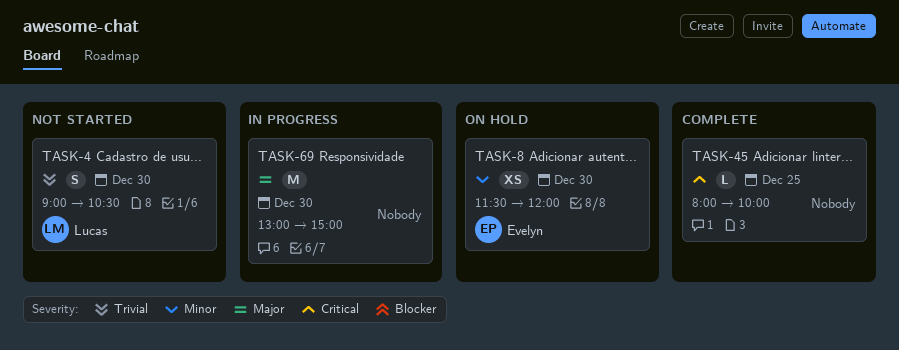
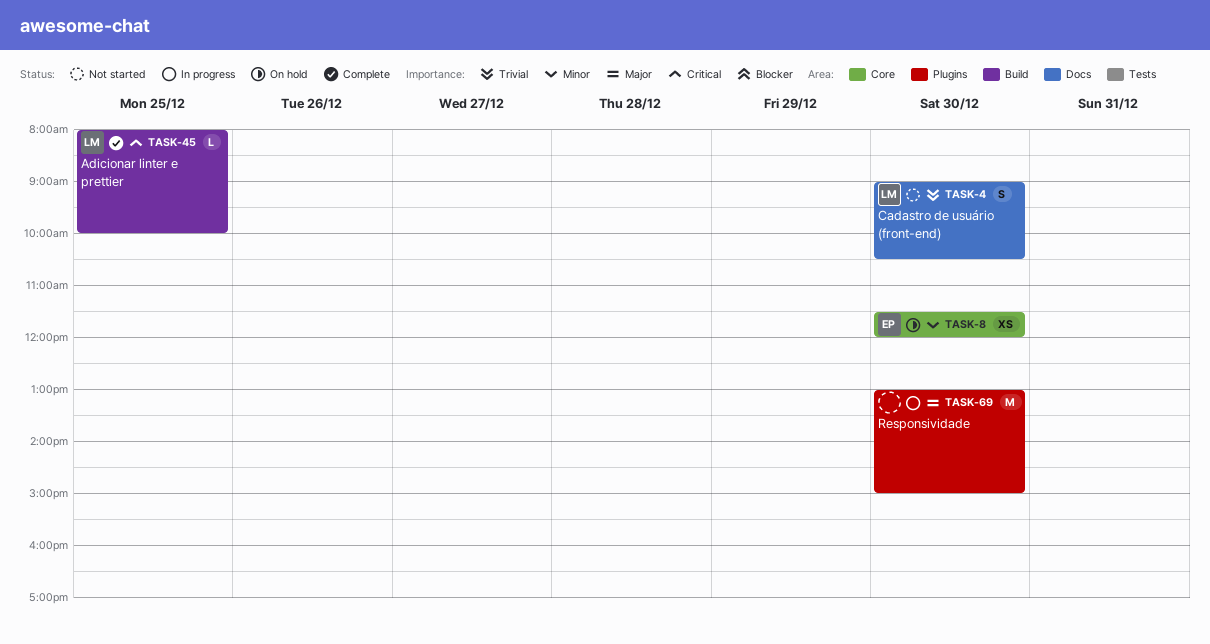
TASK-45, owner: none -> Lucas

